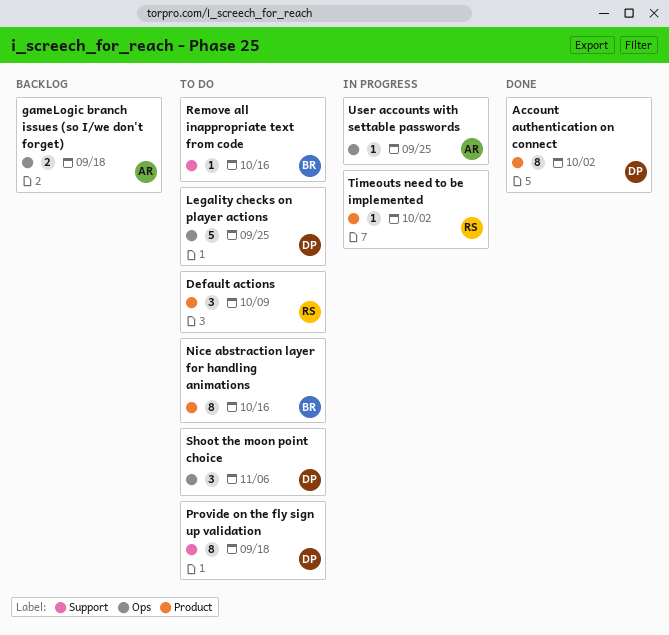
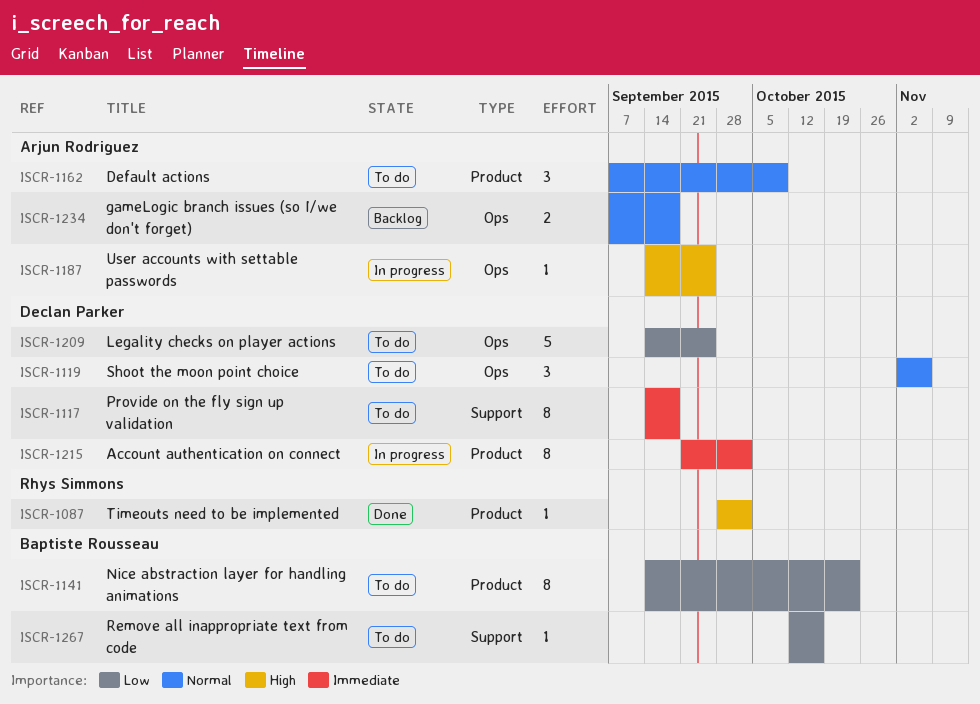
Account authentication on connect, status: Done -> In progress
Default actions, owner: Rhys Simmons -> Arjun Rodriguez
Nice abstraction layer for handling animations, due: Oct 16 -> Oct 23
Timeouts need to be implemented, status: In progress -> Done

